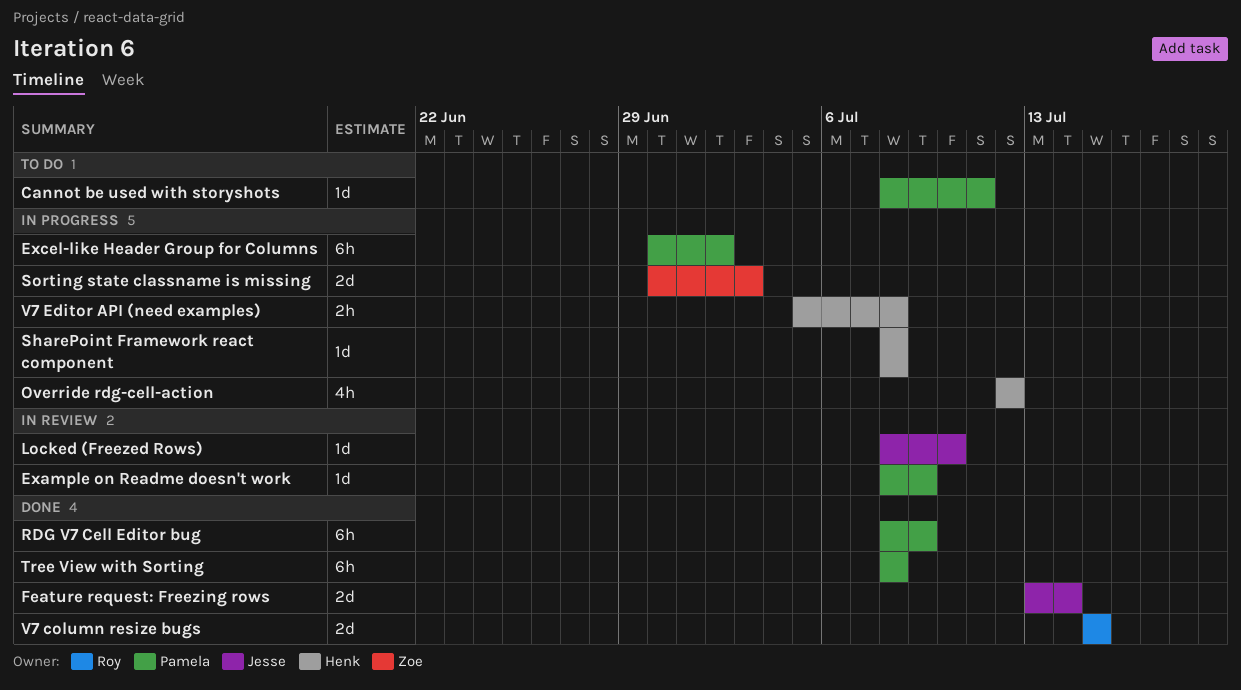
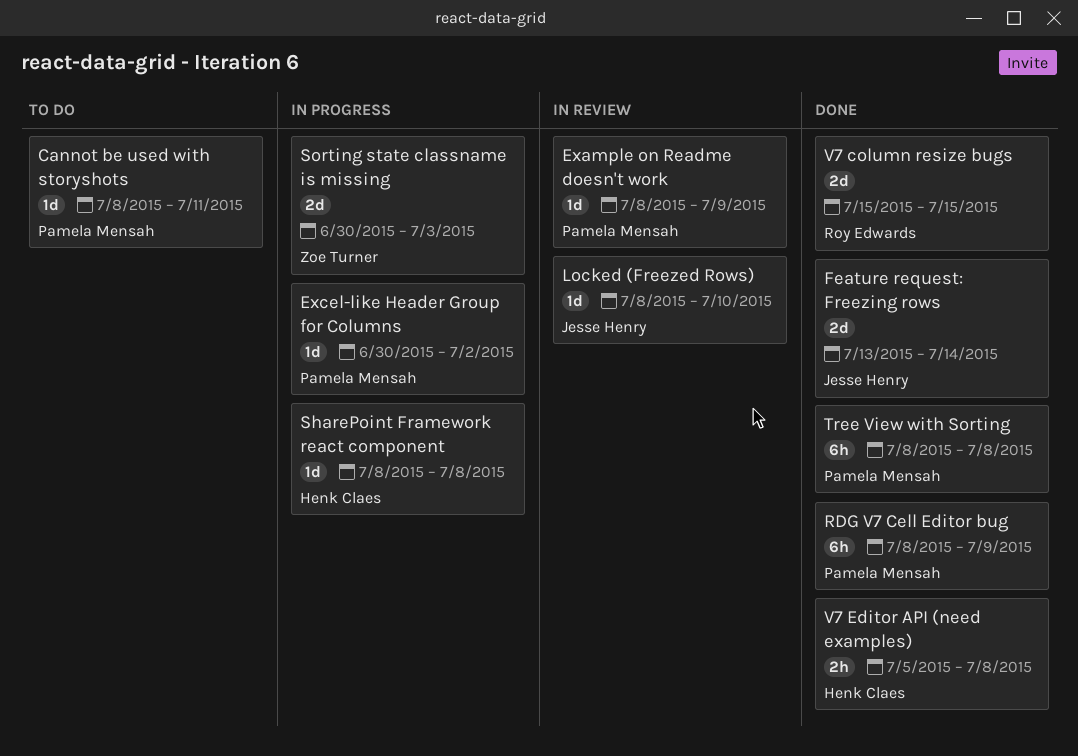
Excel-like Header Group for Columns, estimate: 6h -> 1d
Override rdg-cell-action: present -> none
V7 Editor API (need examples), status: In progress -> Done

